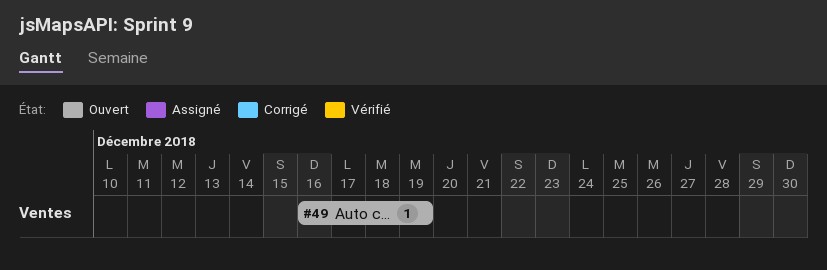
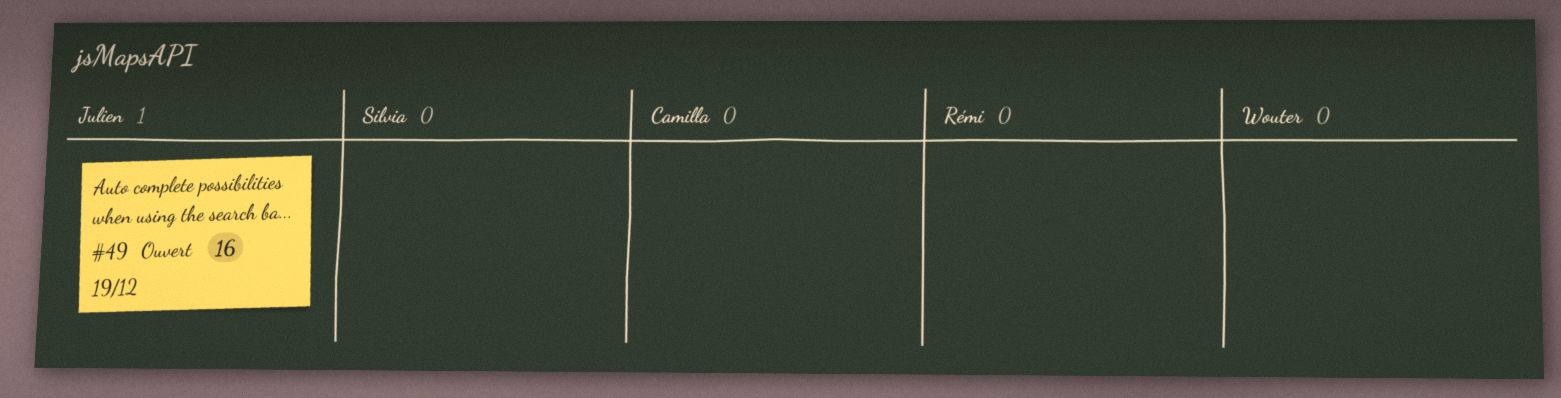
#49, estimate: 1 -> 16

